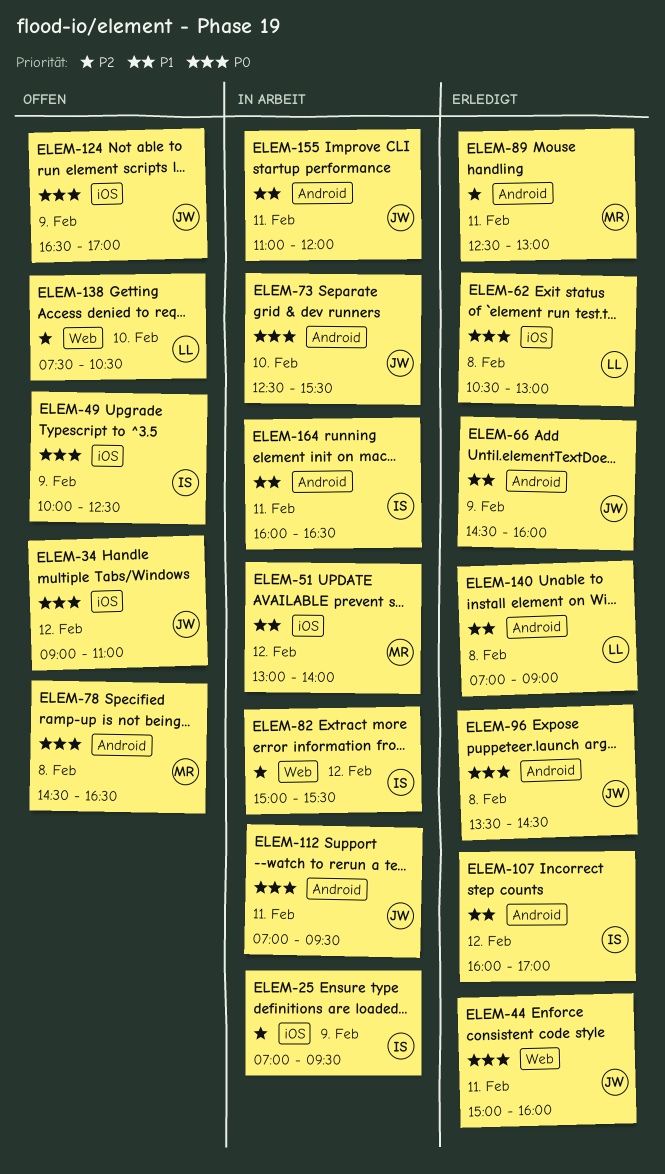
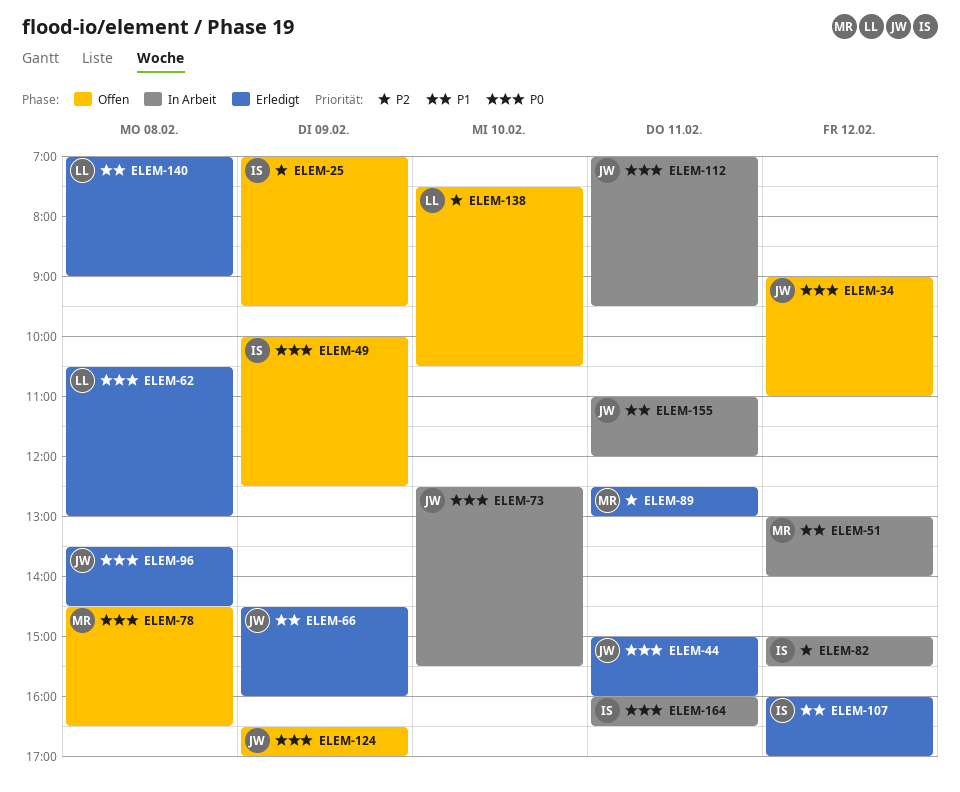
ELEM-25, status: In Arbeit -> Offen
ELEM-164, priority: P1 -> P0

